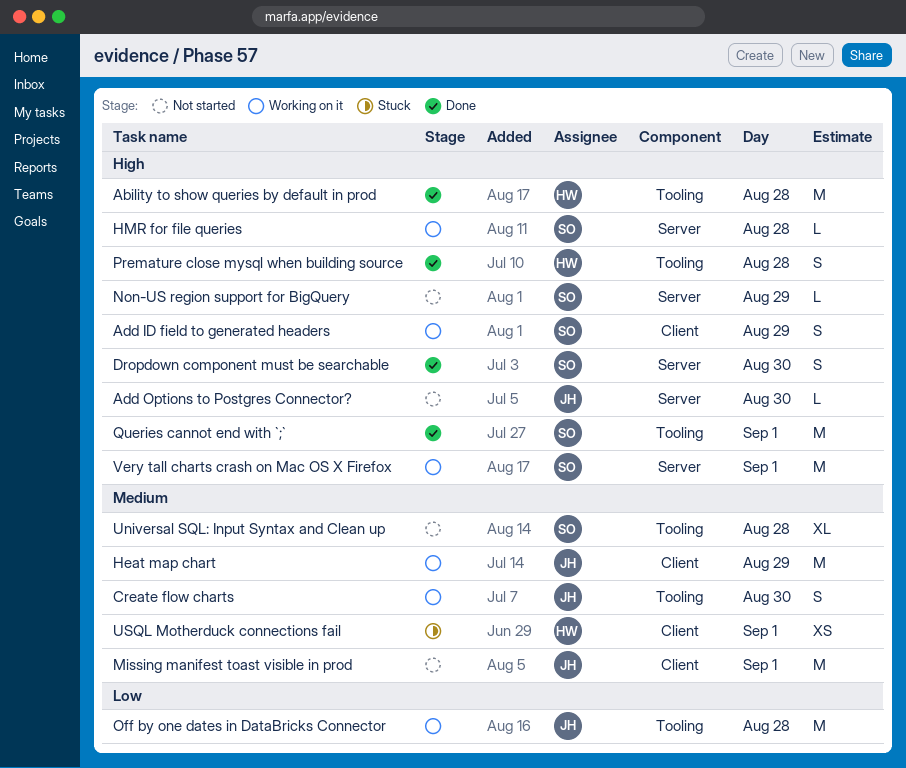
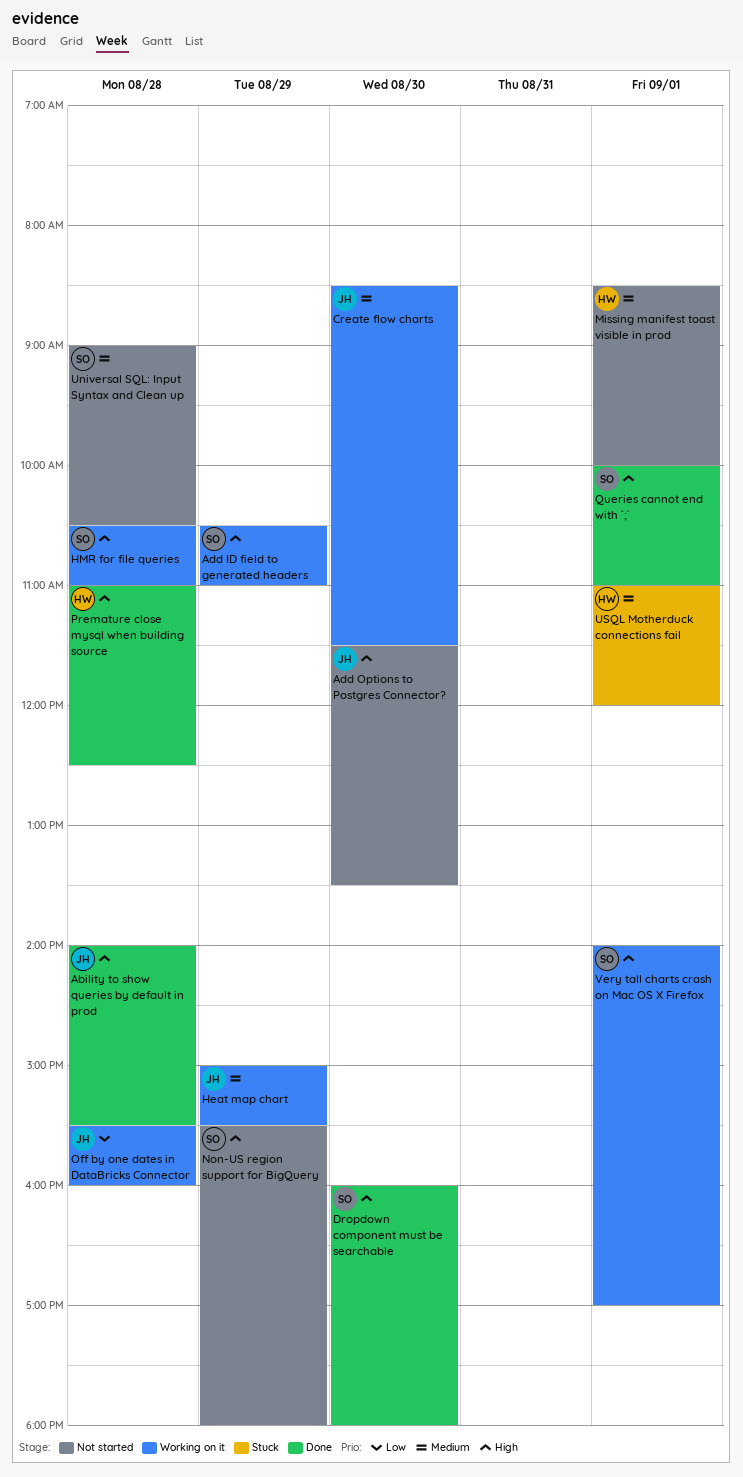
Ability to show queries by default in prod, owner: HW -> JH
Missing manifest toast visible in prod, owner: JH -> HW

